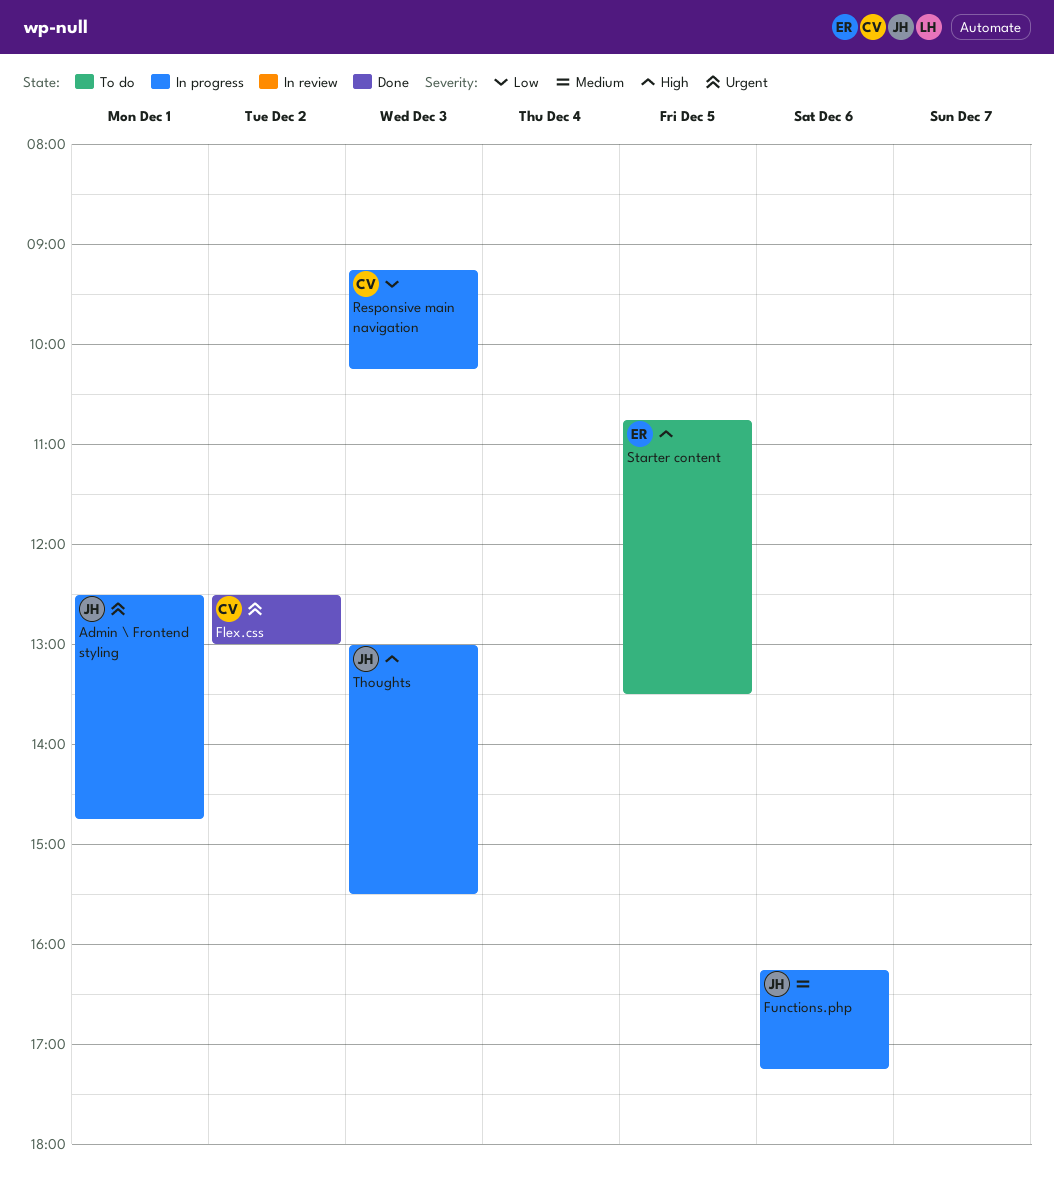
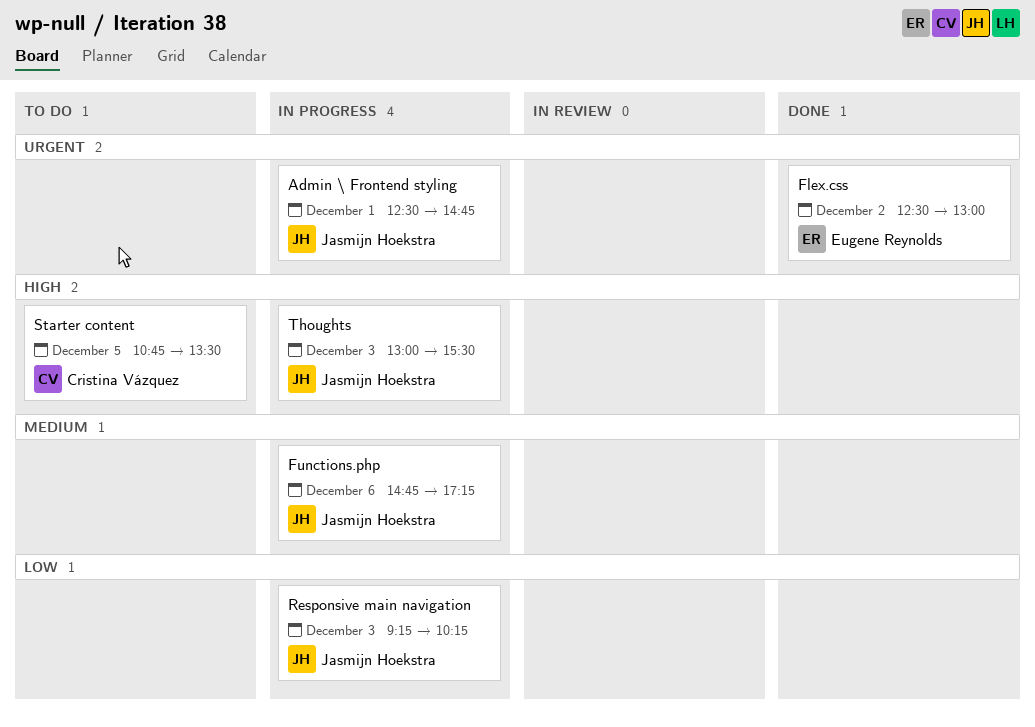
Flex.css, owner: Cristina Vázquez -> Eugene Reynolds
Functions.php, begins: 16:15 -> 14:45
Responsive main navigation, owner: Cristina Vázquez -> Jasmijn Hoekstra
Starter content, owner: Eugene Reynolds -> Cristina Vázquez

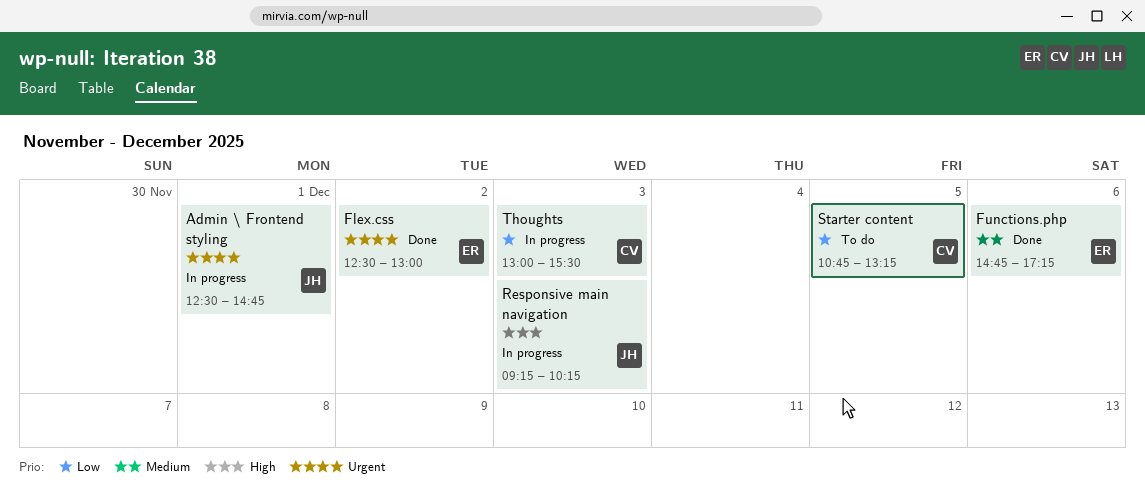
Functions.php, status: In progress -> Done
Functions.php, owner: Jasmijn Hoekstra -> Eugene Reynolds
Responsive main navigation, priority: Low -> High
Starter content, priority: High -> Low
Starter content, ends: 13:30 -> 13:15
Thoughts, owner: Jasmijn Hoekstra -> Cristina Vázquez
Thoughts, priority: High -> Low

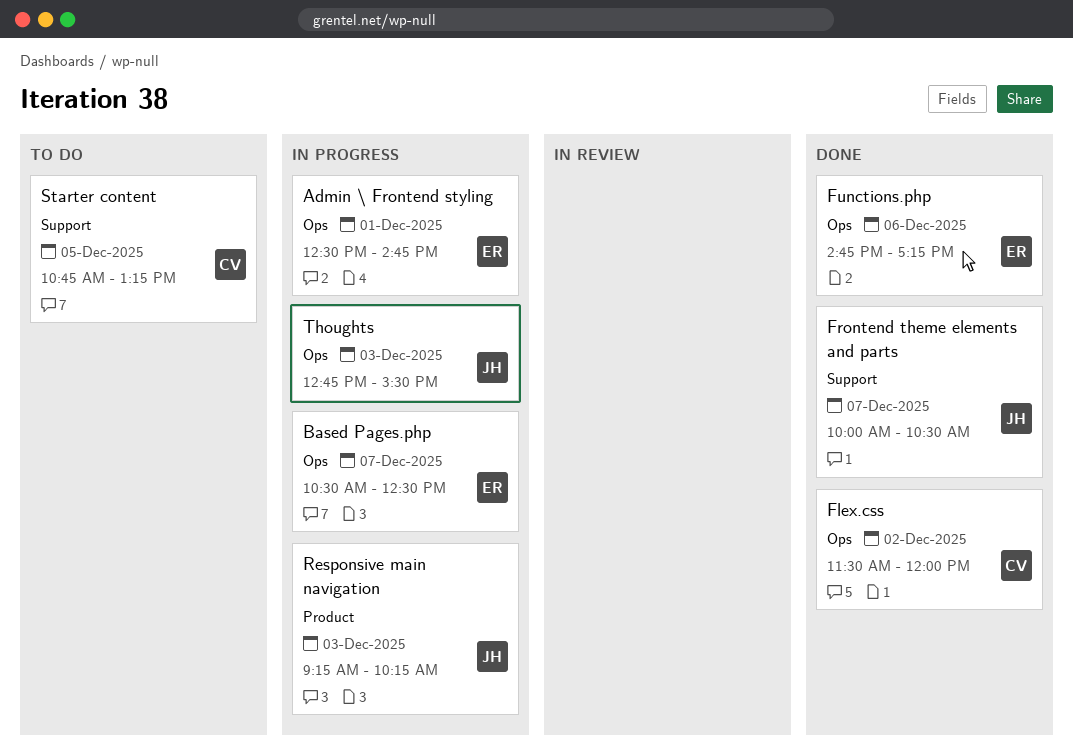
Admin \ Frontend styling, owner: JH -> ER
Based Pages.php: none -> present
Flex.css, owner: ER -> CV
Flex.css, begins: 12:30 -> 11:30
Flex.css, ends: 13:00 -> 12:00
Frontend theme elements and parts: none -> present
Thoughts, owner: CV -> JH
Thoughts, begins: 13:00 -> 12:45

